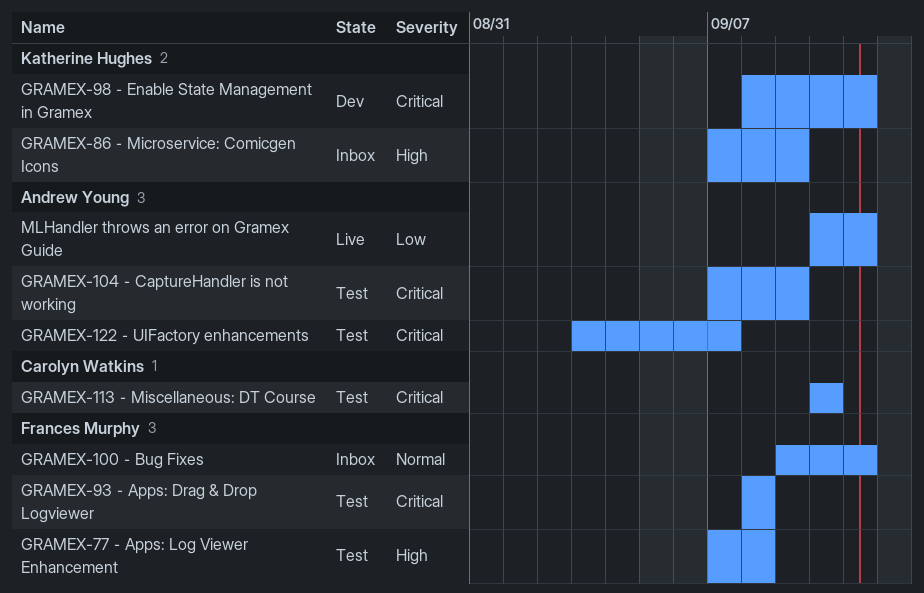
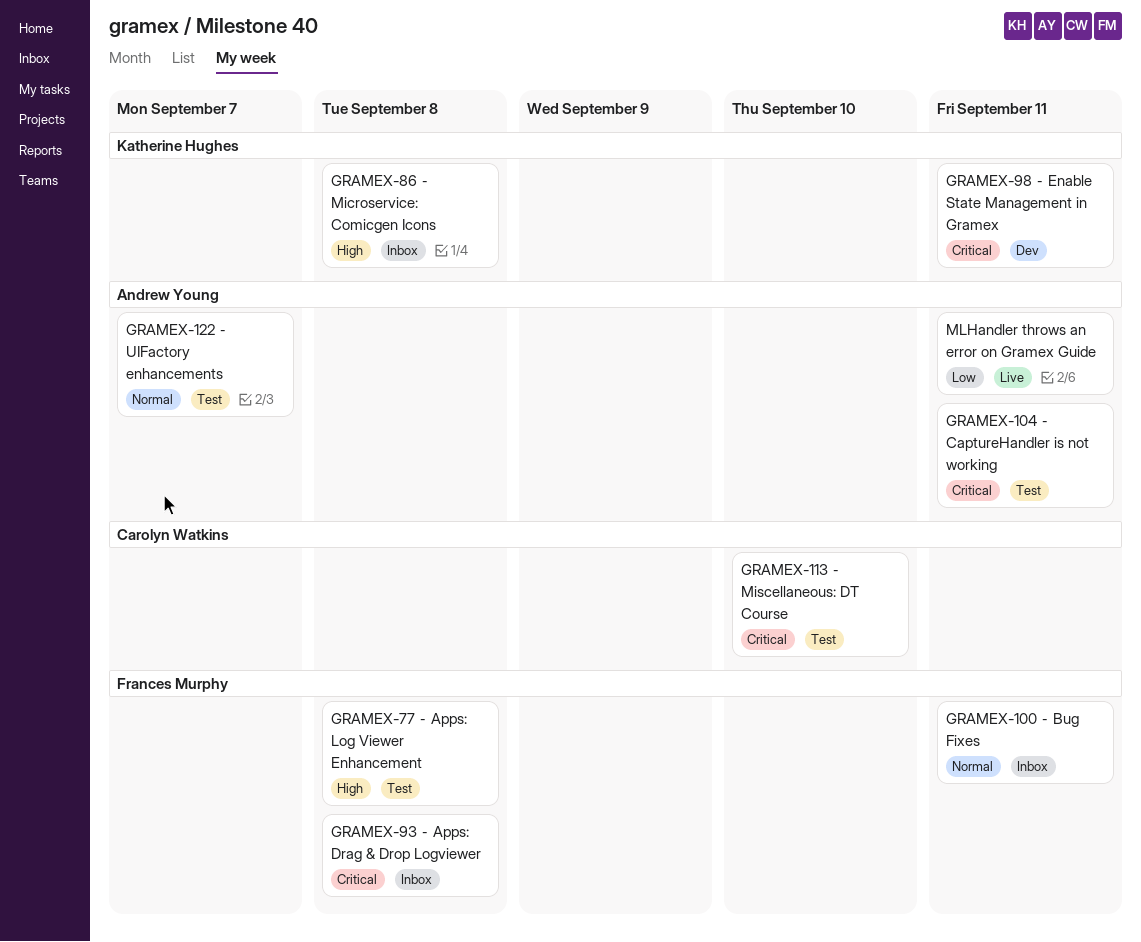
GRAMEX-104 ⁃ CaptureHandler is not working, due: Sep 9 -> Sep 11
GRAMEX-122 ⁃ UIFactory enhancements, priority: Critical -> Normal
GRAMEX-86 ⁃ Microservice: Comicgen Icons, due: Sep 9 -> Sep 8
GRAMEX-93 ⁃ Apps: Drag & Drop Logviewer, status: Test -> Inbox

